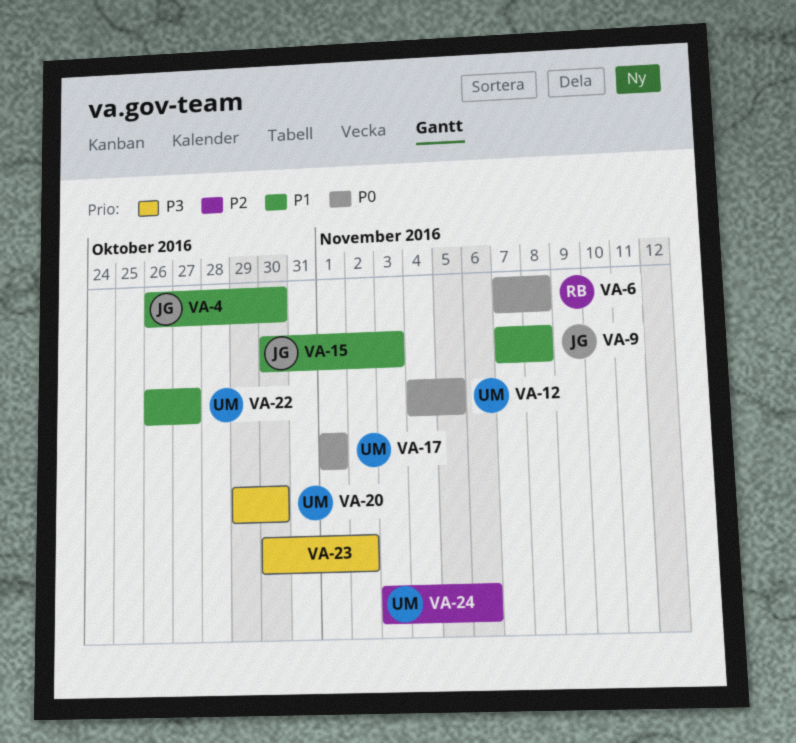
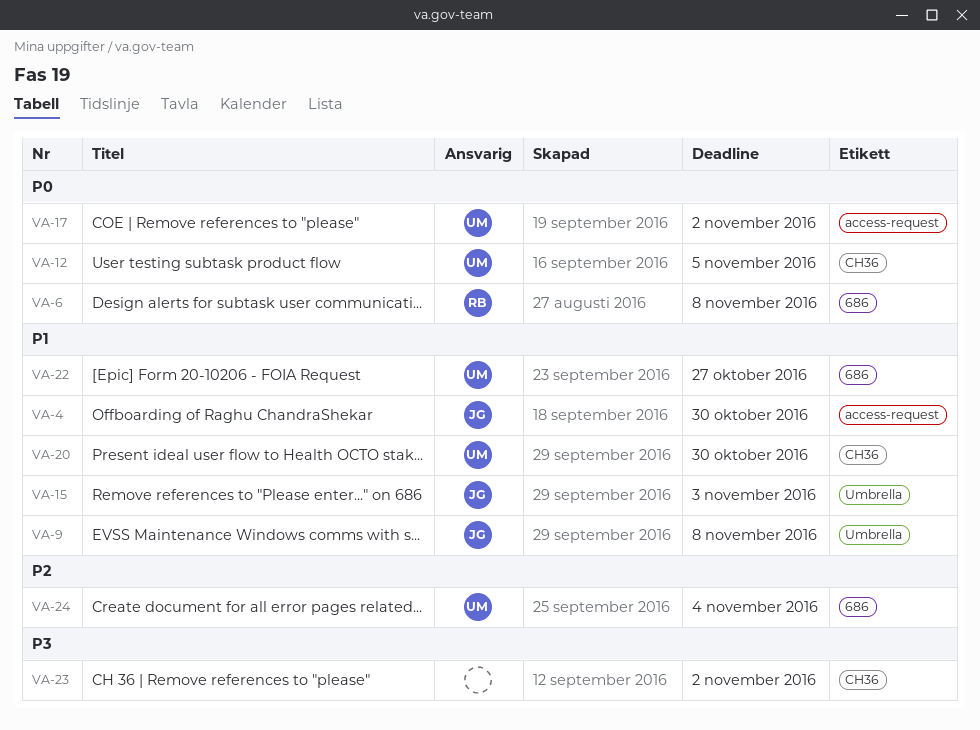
VA-17, due: Nov 1 -> Nov 2
VA-20, priority: P3 -> P1
VA-24, due: Nov 6 -> Nov 4

